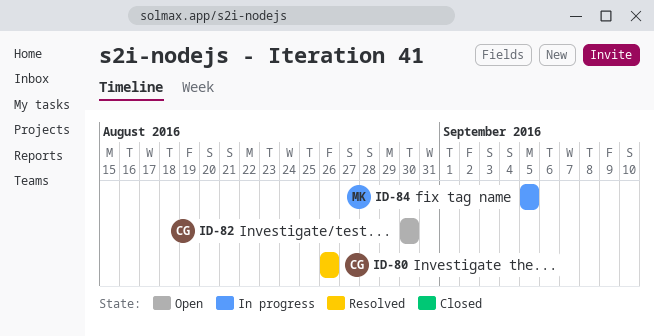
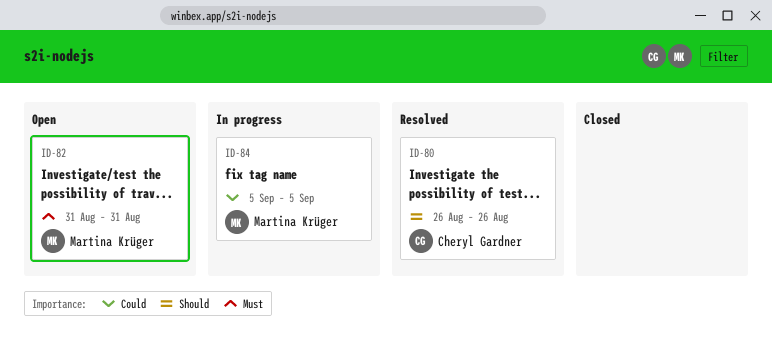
ID-82, owner: Cheryl Gardner -> Martina Krüger
ID-82, start: Aug 30 -> Aug 31
ID-82, due: Aug 30 -> Aug 31

